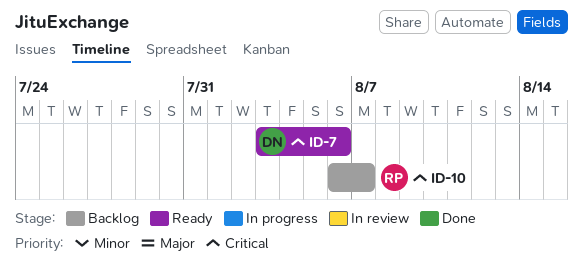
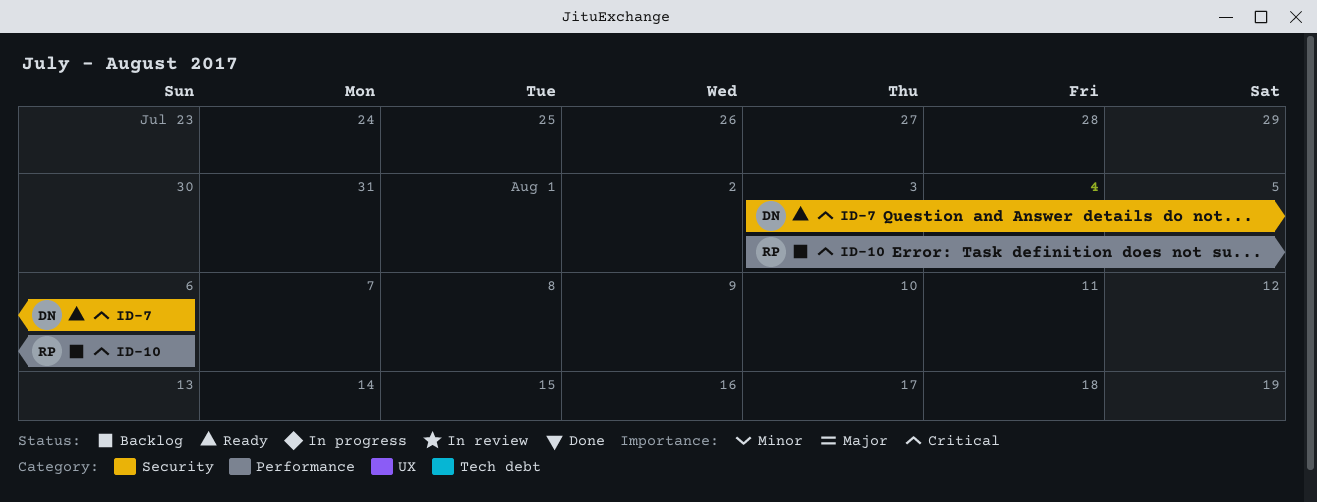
ID-10, start: Aug 6 -> Aug 3
ID-10, due: Aug 7 -> Aug 6

